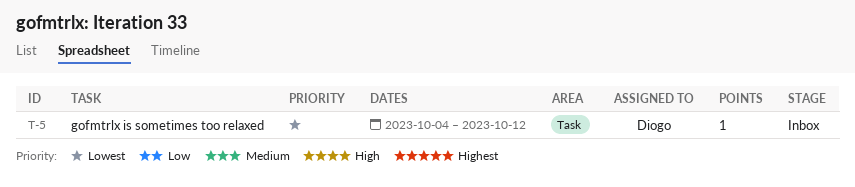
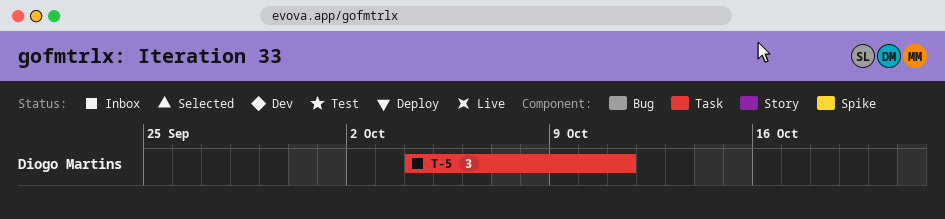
T-5, estimate: 1 -> 3
T-5, due: Oct 12 -> Oct 11

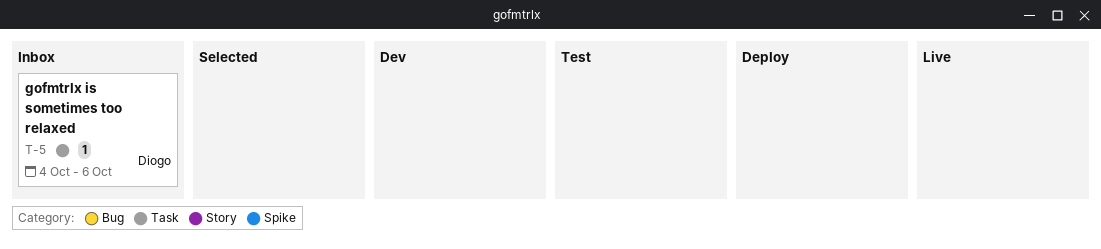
T-5, estimate: 3 -> 1
T-5, due: Oct 11 -> Oct 6

